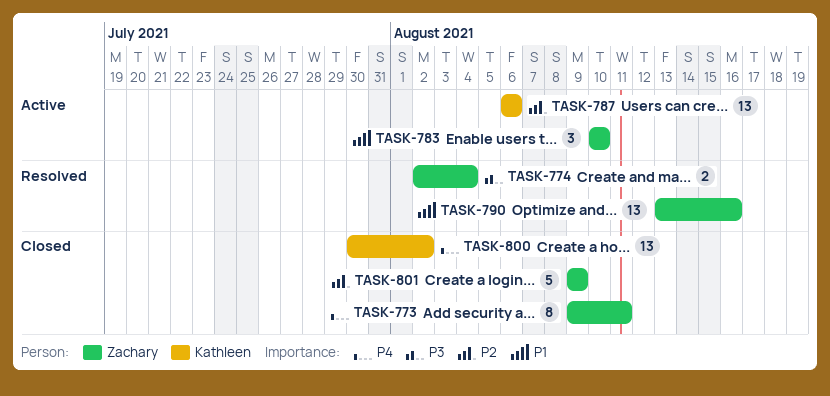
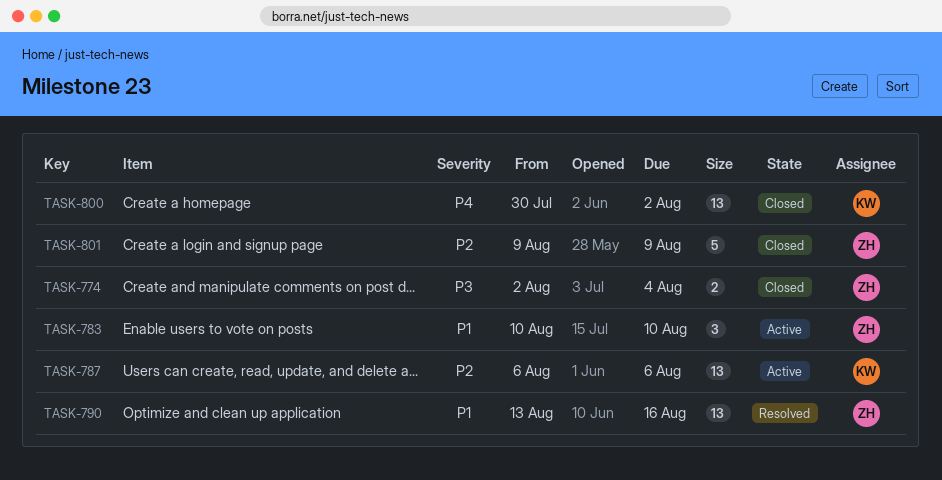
TASK-773: present -> none
TASK-774, status: Resolved -> Closed

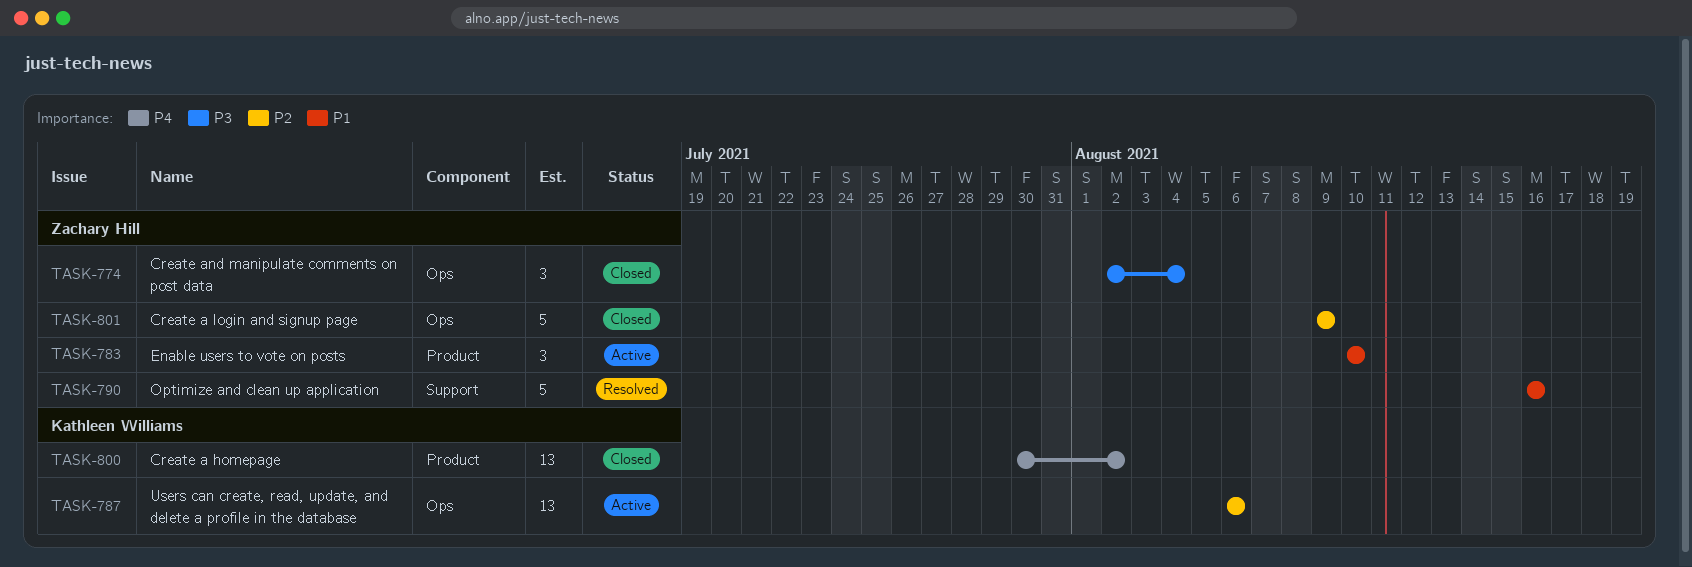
TASK-774, estimate: 2 -> 3
TASK-790, estimate: 13 -> 5
TASK-790, start: Aug 13 -> Aug 16

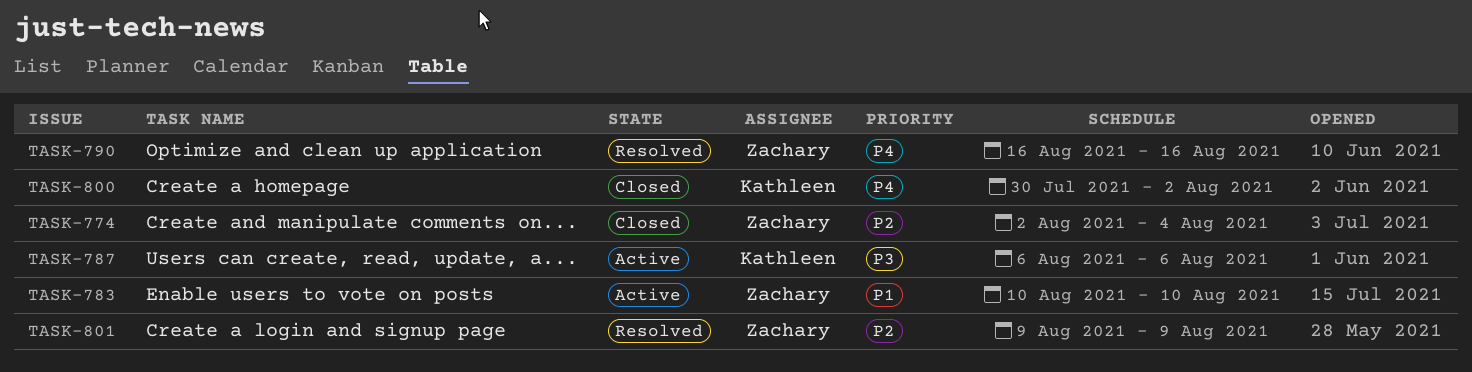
TASK-774, priority: P3 -> P2
TASK-787, priority: P2 -> P3
TASK-790, priority: P1 -> P4
TASK-801, status: Closed -> Resolved

